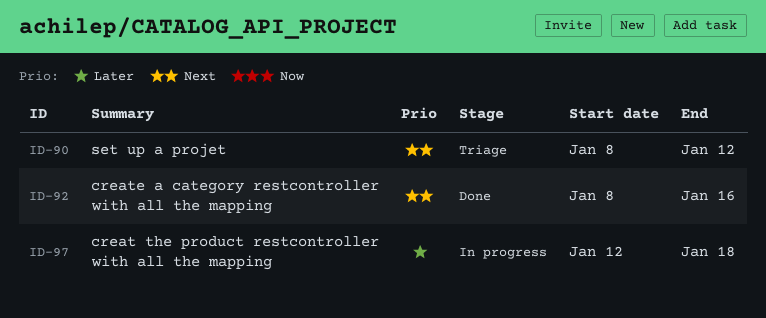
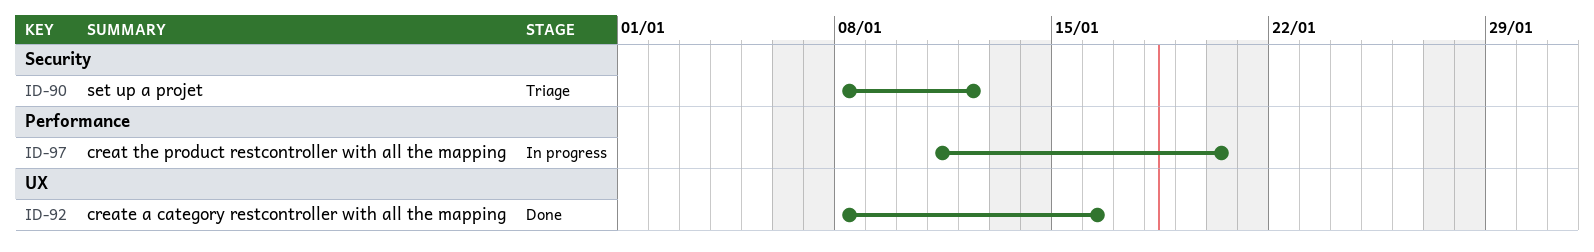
ID-97, start: Jan 12 -> Jan 11
ID-97, due: Jan 18 -> Jan 20

